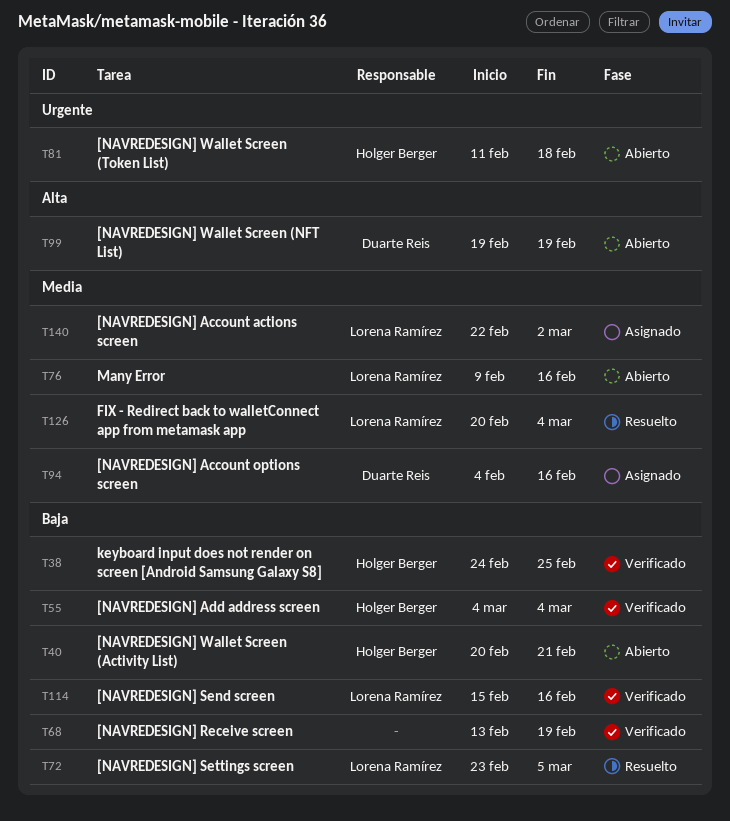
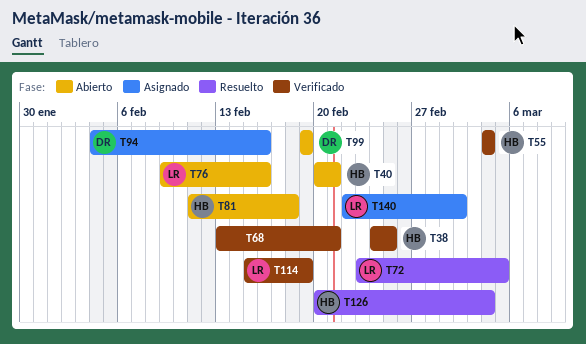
T68, due: Feb 19 -> Feb 21
T114, due: Feb 16 -> Feb 19
T126, owner: Lorena Ramírez -> Holger Berger

